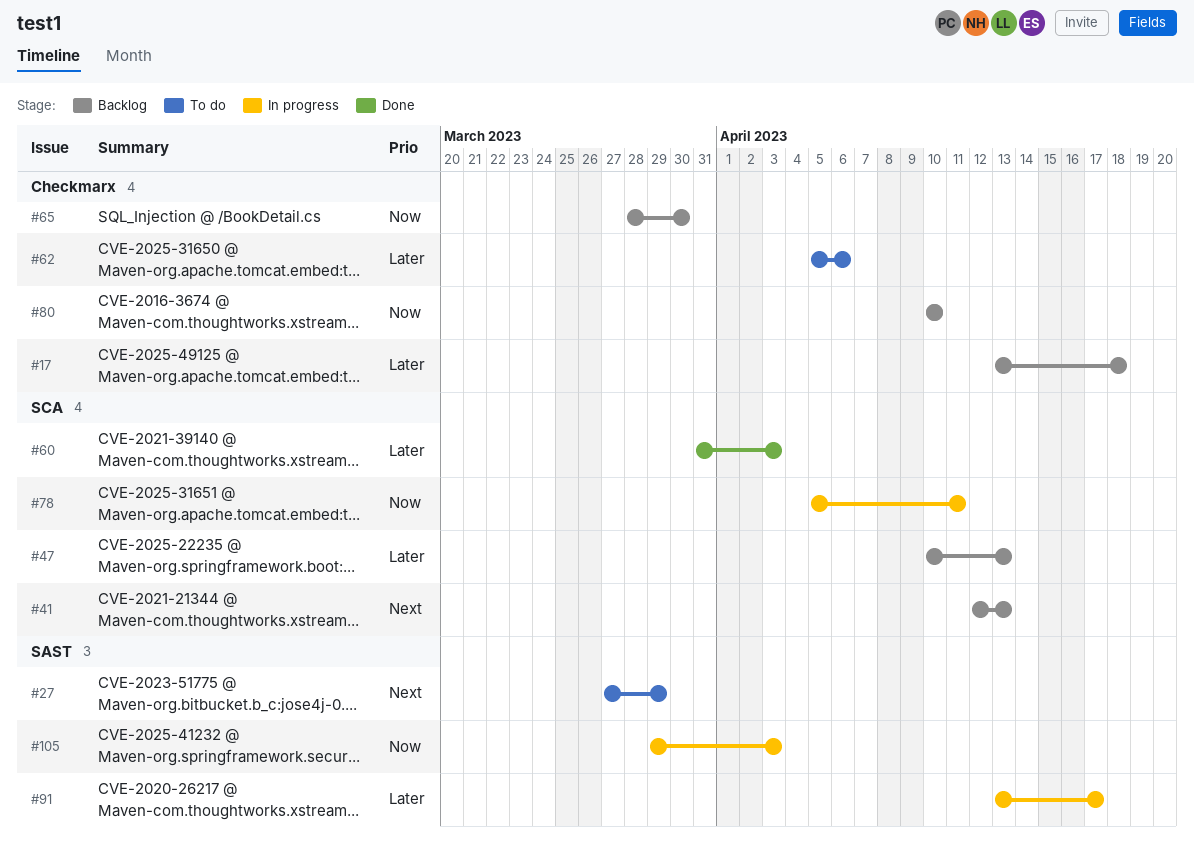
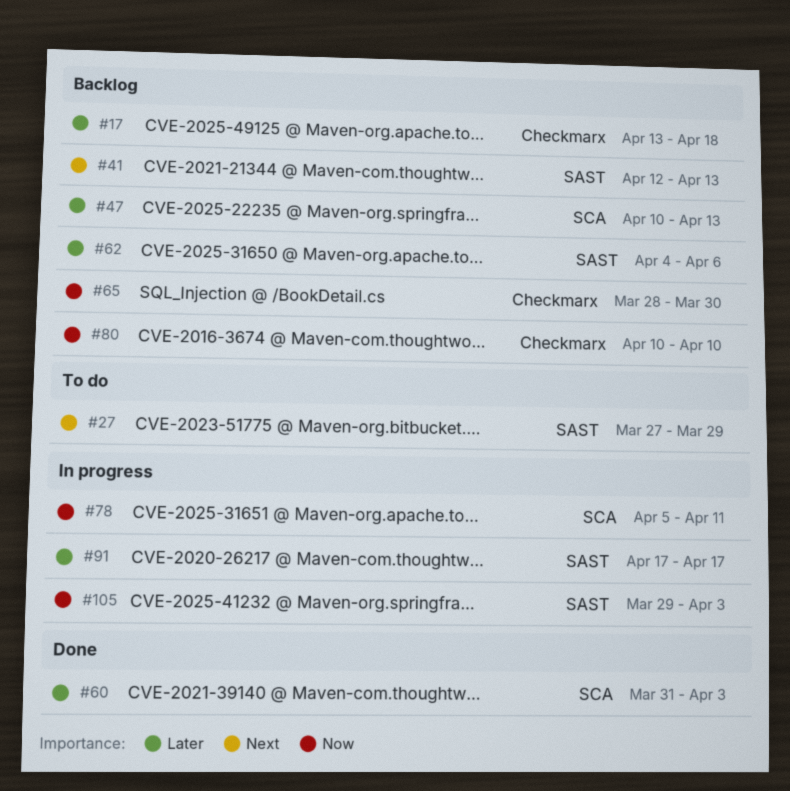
#41, label: SCA -> SAST
#62, status: To do -> Backlog
#62, label: Checkmarx -> SAST
#62, start: Apr 5 -> Apr 4
#91, start: Apr 13 -> Apr 17

